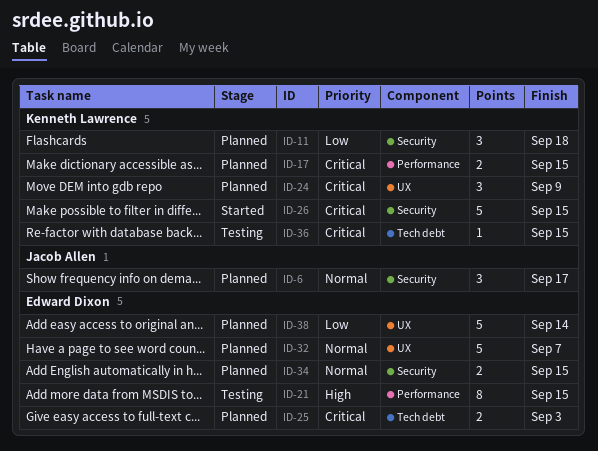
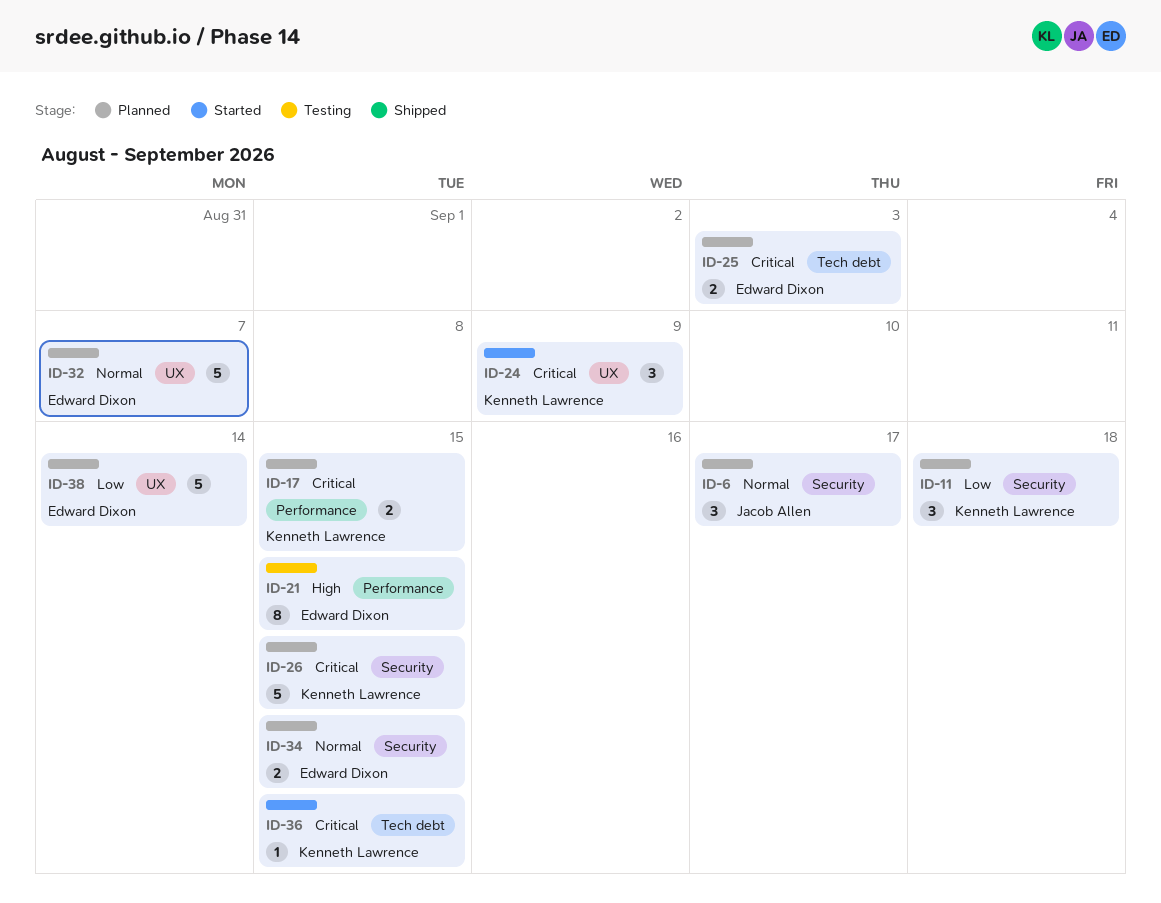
ID-24, status: Planned -> Started
ID-26, status: Started -> Planned
ID-36, status: Testing -> Started

